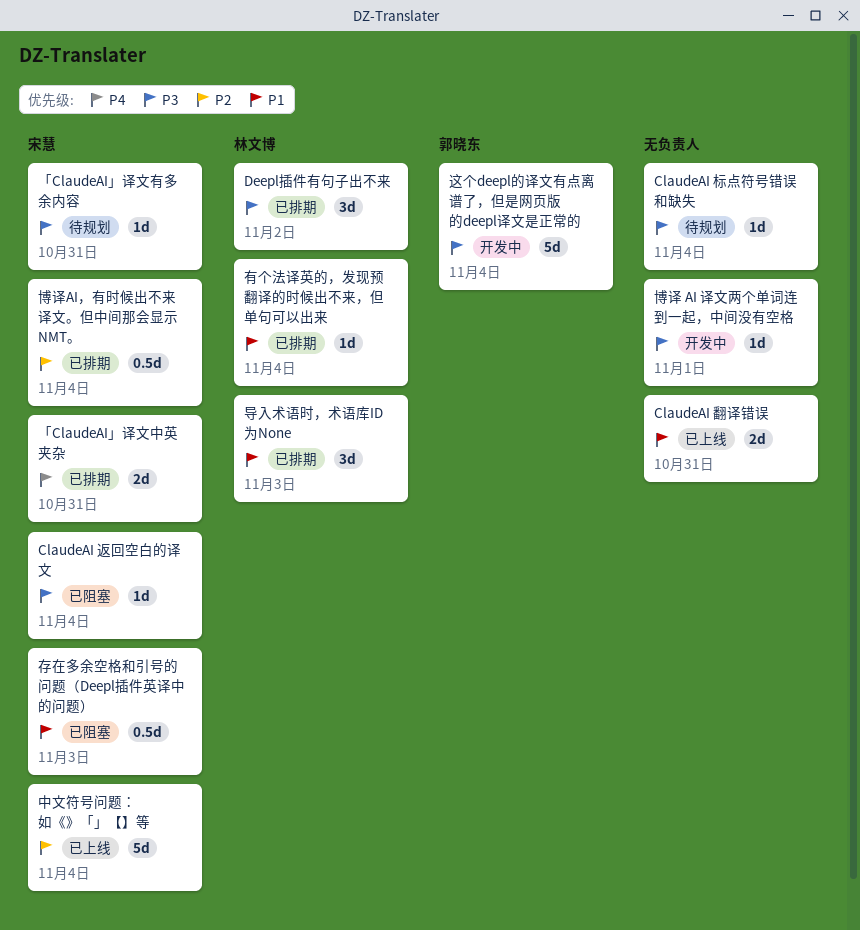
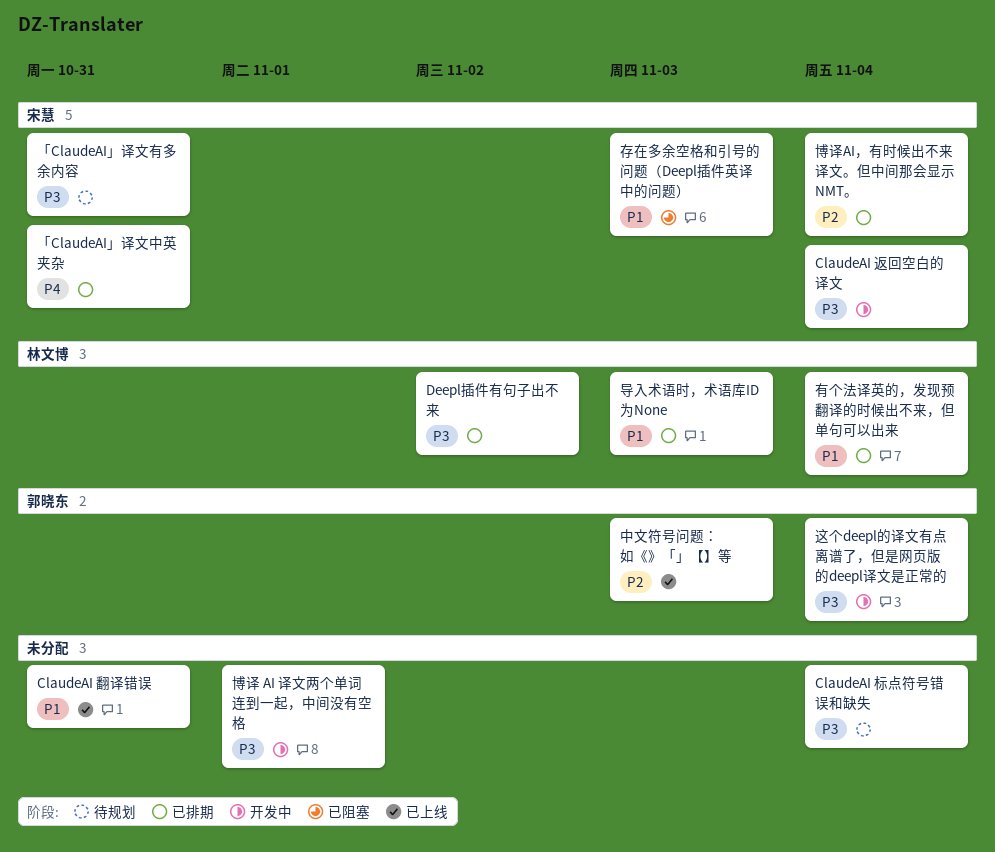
ClaudeAI 返回空白的译文, status: 已阻塞 -> 开发中
中文符号问题：如《》「」【】等, owner: 宋慧 -> 郭晓东
中文符号问题：如《》「」【】等, due: Nov 4 -> Nov 3

